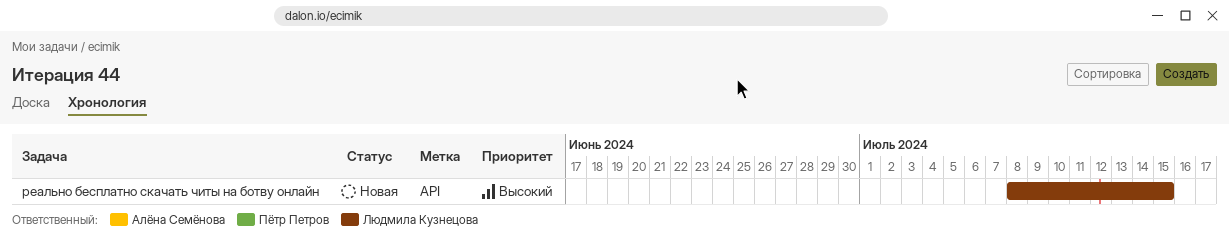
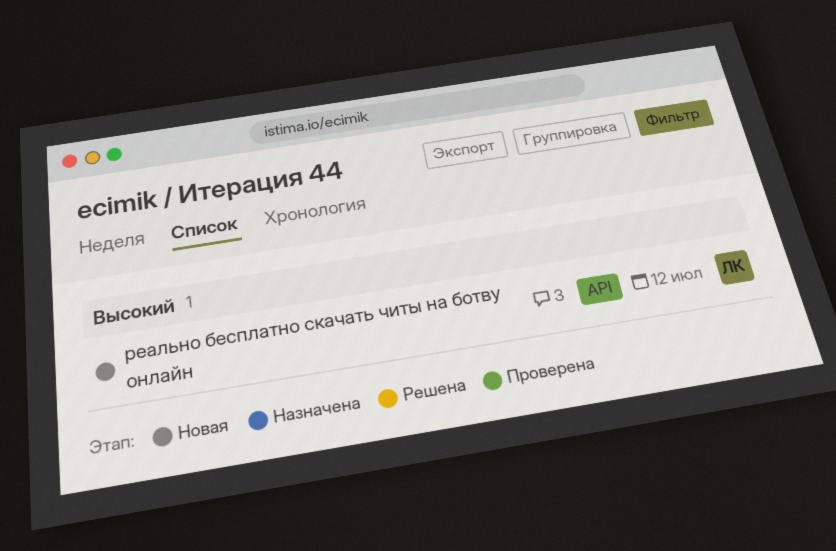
реально бесплатно скачать читы на ботву онлайн, due: Jul 15 -> Jul 12

